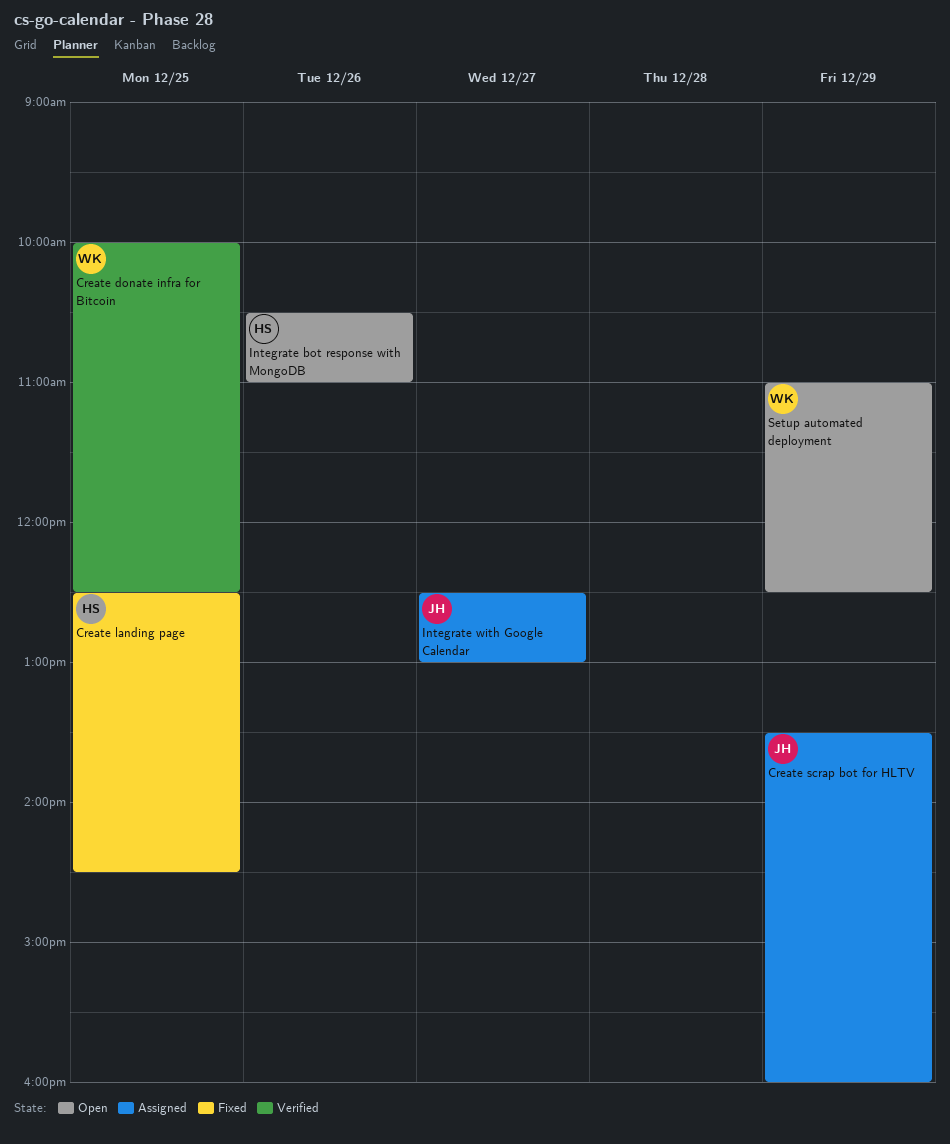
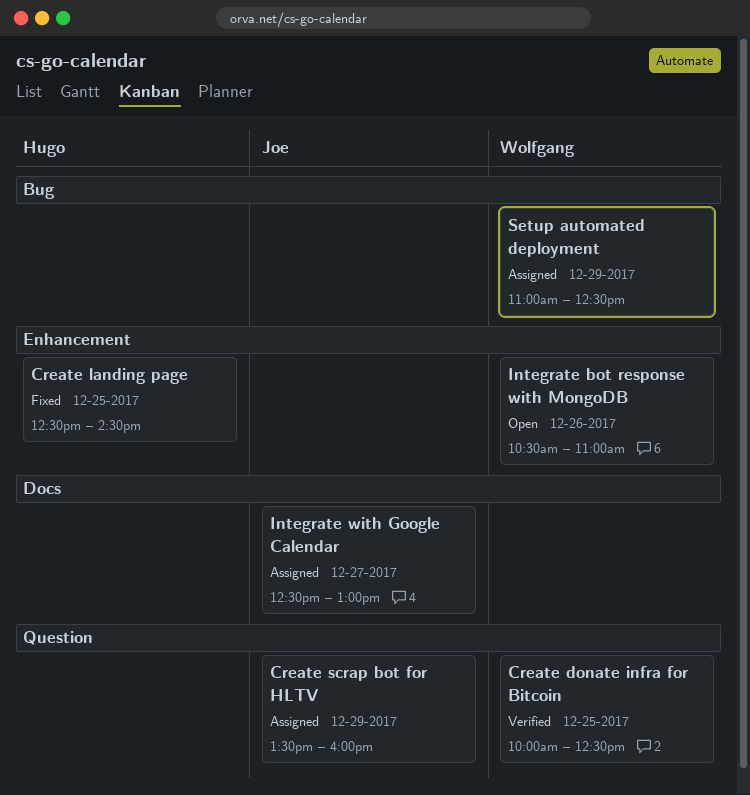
Integrate bot response with MongoDB, owner: Hugo -> Wolfgang
Setup automated deployment, status: Open -> Assigned

